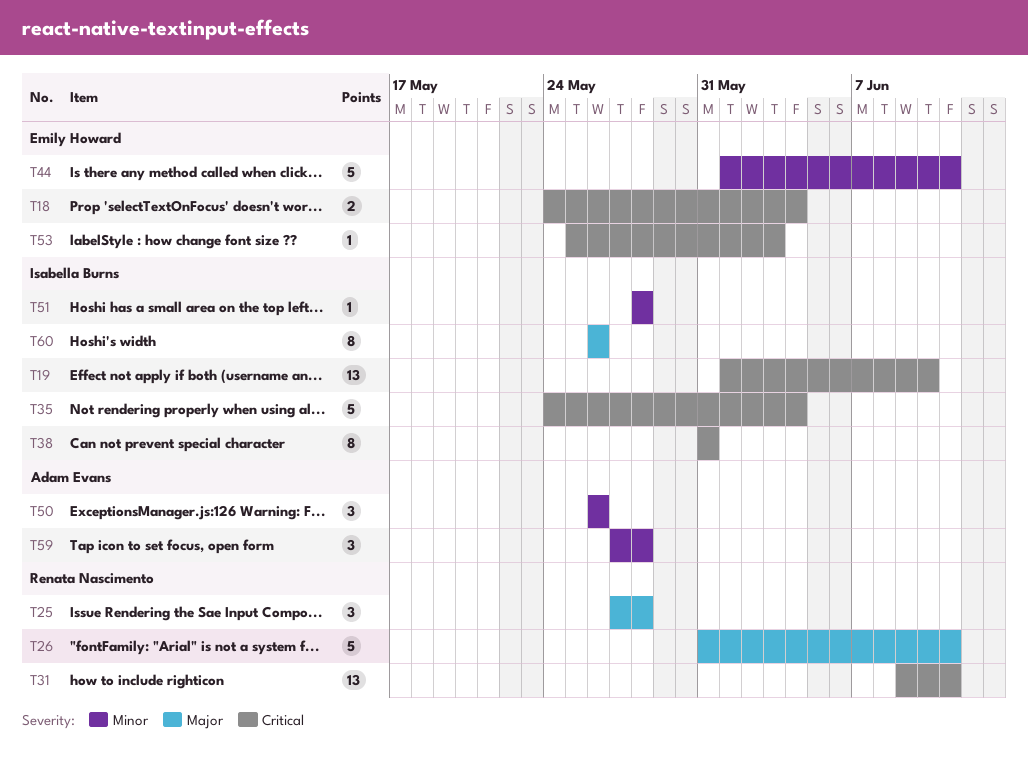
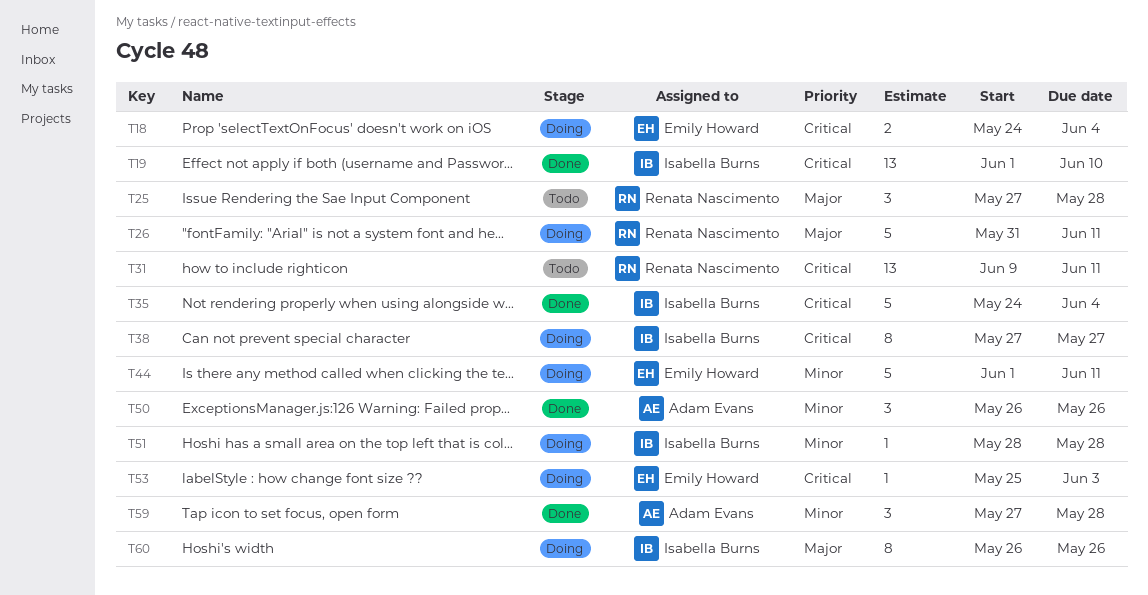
T38, start: May 31 -> May 27
T38, due: May 31 -> May 27

